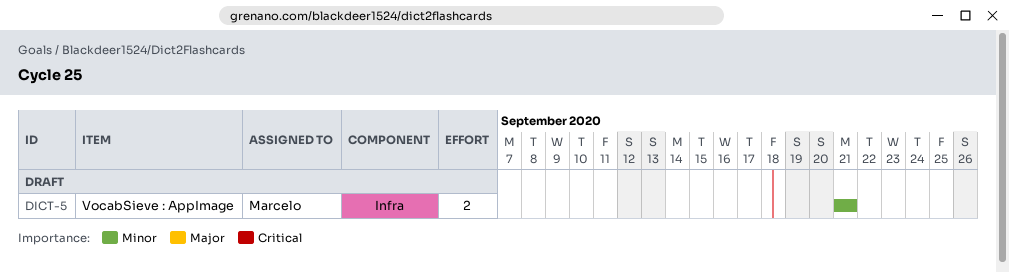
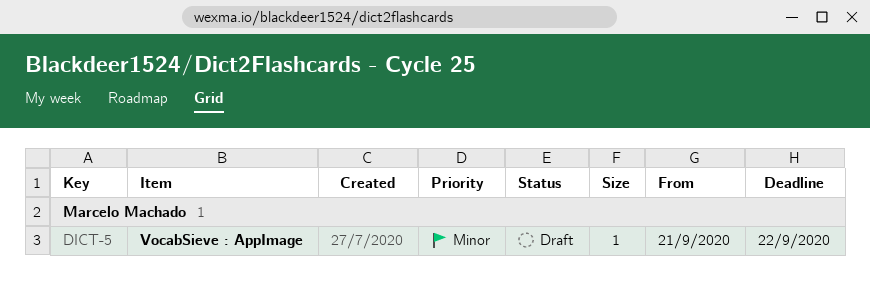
DICT-5, estimate: 2 -> 1
DICT-5, due: Sep 21 -> Sep 22

